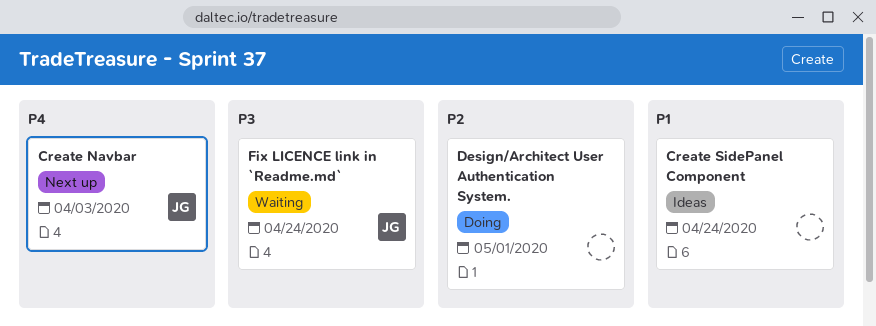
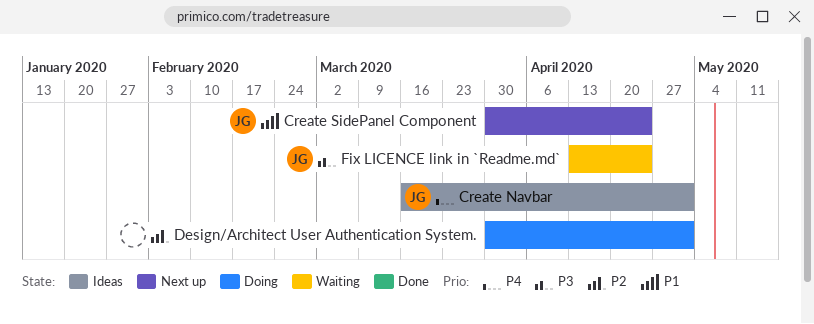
Create Navbar, status: Next up -> Ideas
Create Navbar, due: Apr 3 -> May 1
Create SidePanel Component, status: Ideas -> Next up
Create SidePanel Component, owner: none -> JG

